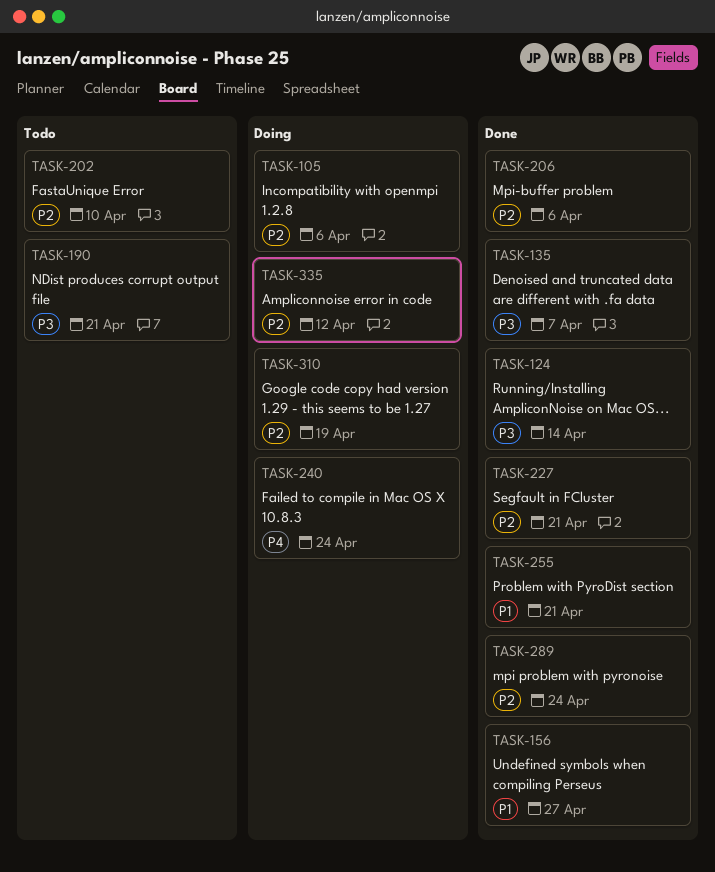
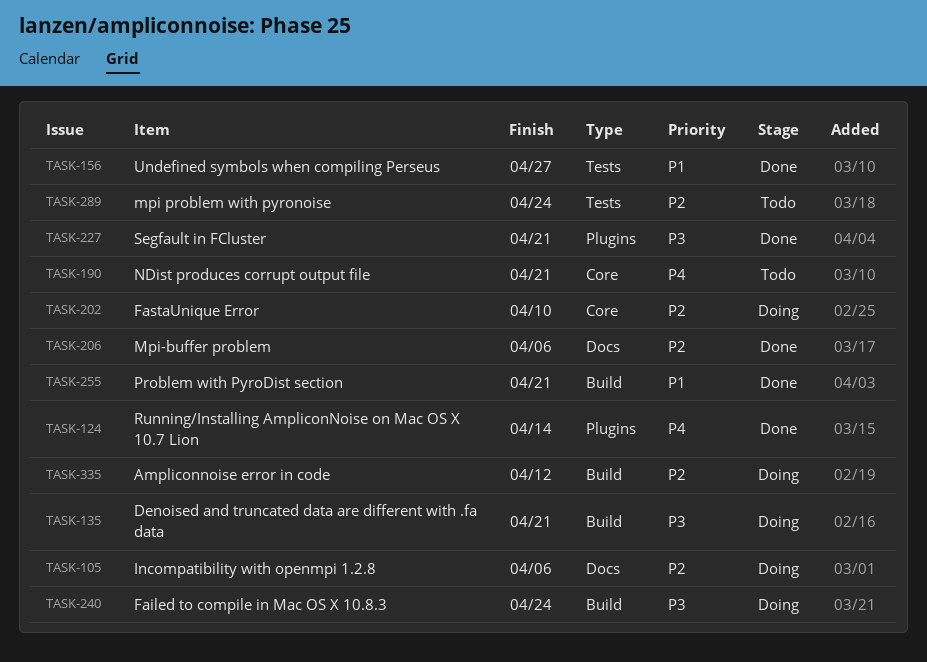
TASK-124, priority: P3 -> P4
TASK-135, status: Done -> Doing
TASK-135, due: Apr 7 -> Apr 21
TASK-190, priority: P3 -> P4
TASK-202, status: Todo -> Doing
TASK-227, priority: P2 -> P3
TASK-240, priority: P4 -> P3
TASK-289, status: Done -> Todo
TASK-310: present -> none

